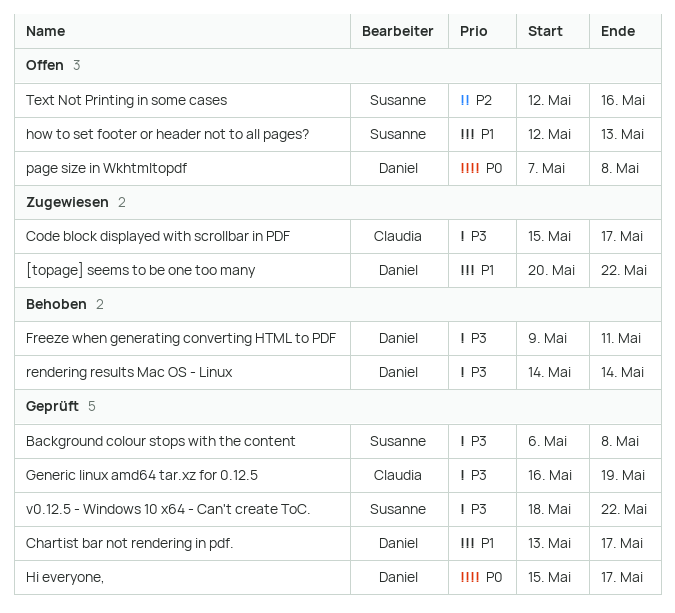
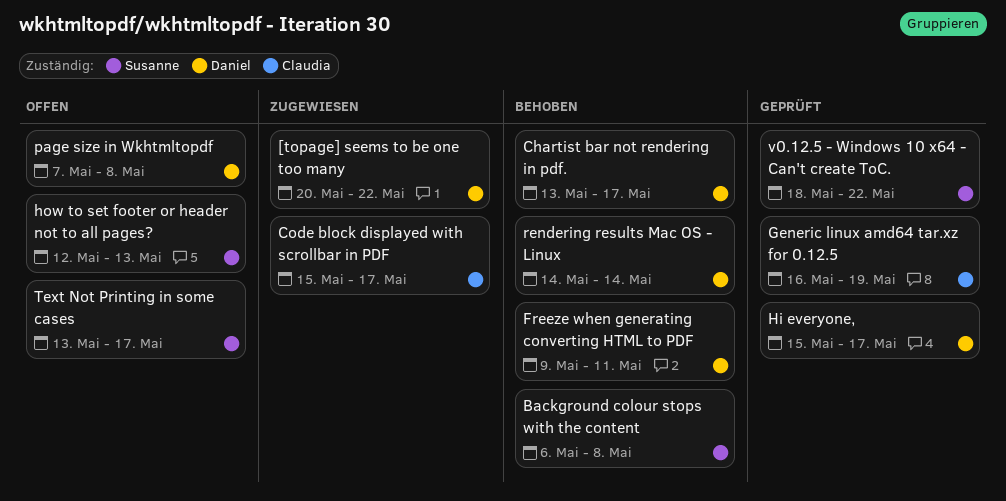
Background colour stops with the content, status: Geprüft -> Behoben
Chartist bar not rendering in pdf., status: Geprüft -> Behoben
Text Not Printing in some cases, start: May 12 -> May 13
Text Not Printing in some cases, due: May 16 -> May 17

